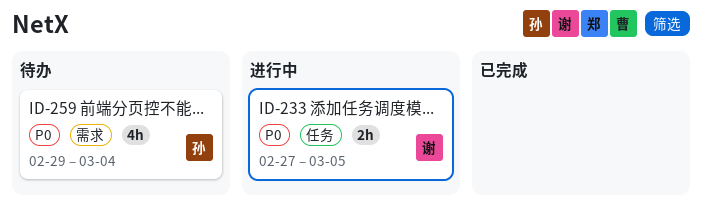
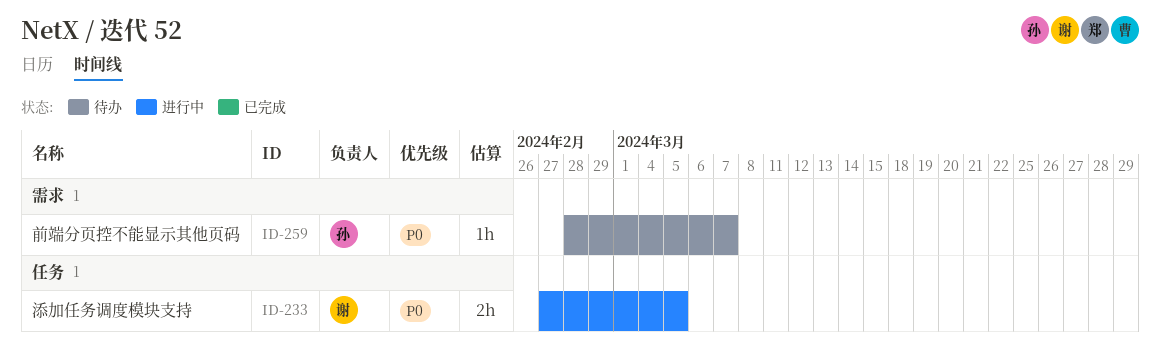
ID-259, estimate: 4h -> 1h
ID-259, start: Feb 29 -> Feb 28
ID-259, due: Mar 4 -> Mar 7

